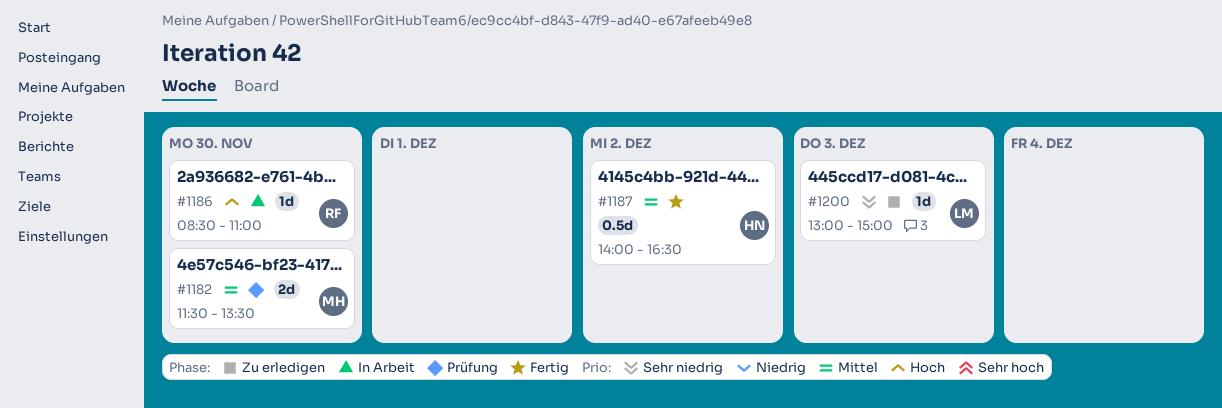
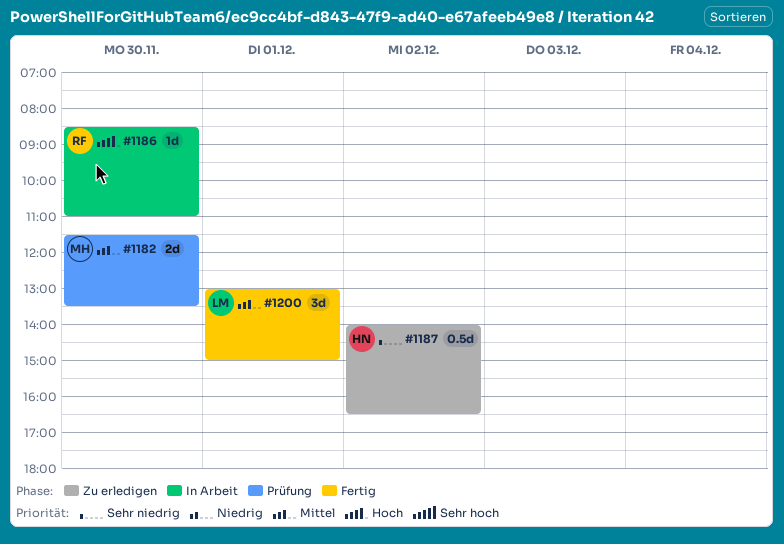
#1187, status: Fertig -> Zu erledigen
#1187, priority: Mittel -> Sehr niedrig
#1200, status: Zu erledigen -> Fertig
#1200, priority: Sehr niedrig -> Mittel
#1200, estimate: 1d -> 3d
#1200, day: Dec 3 -> Dec 1

